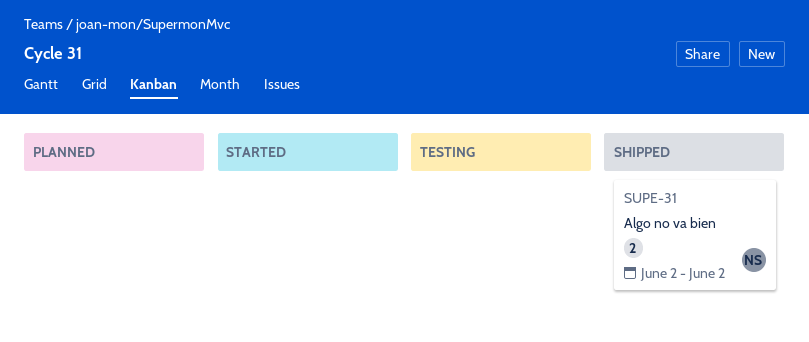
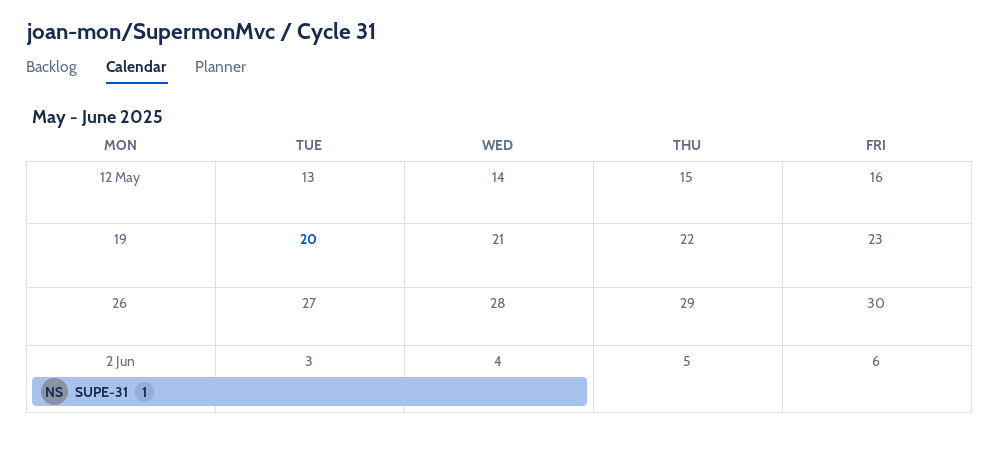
SUPE-31, estimate: 2 -> 1
SUPE-31, due: Jun 2 -> Jun 4

